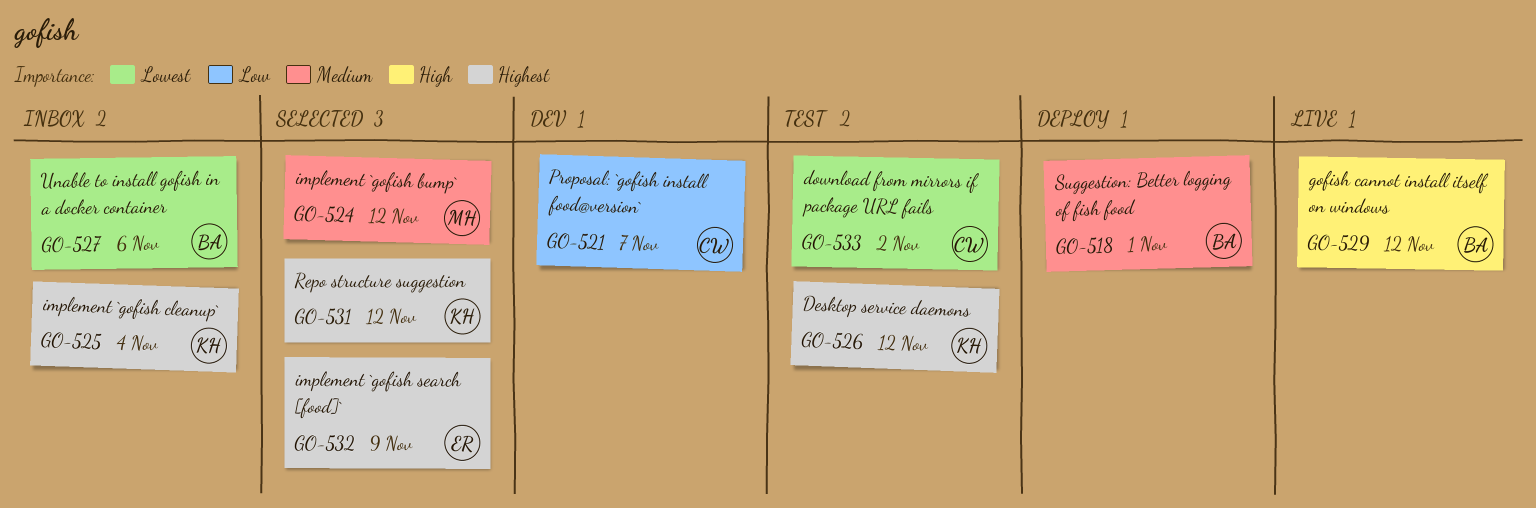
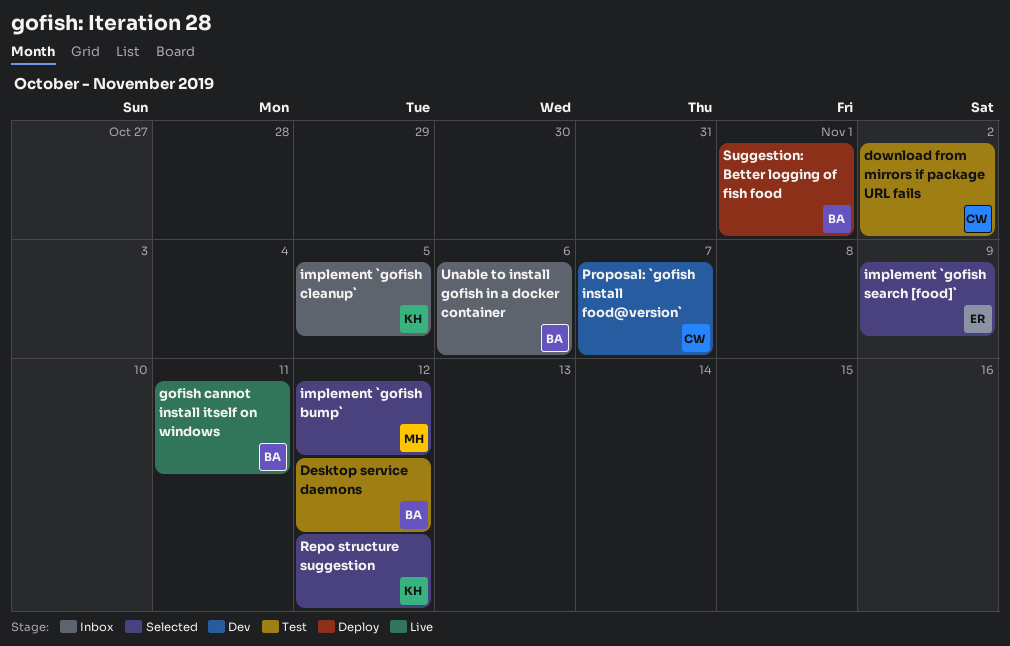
Desktop service daemons, owner: KH -> BA
gofish cannot install itself on windows, due: Nov 12 -> Nov 11
implement `gofish cleanup`, due: Nov 4 -> Nov 5

